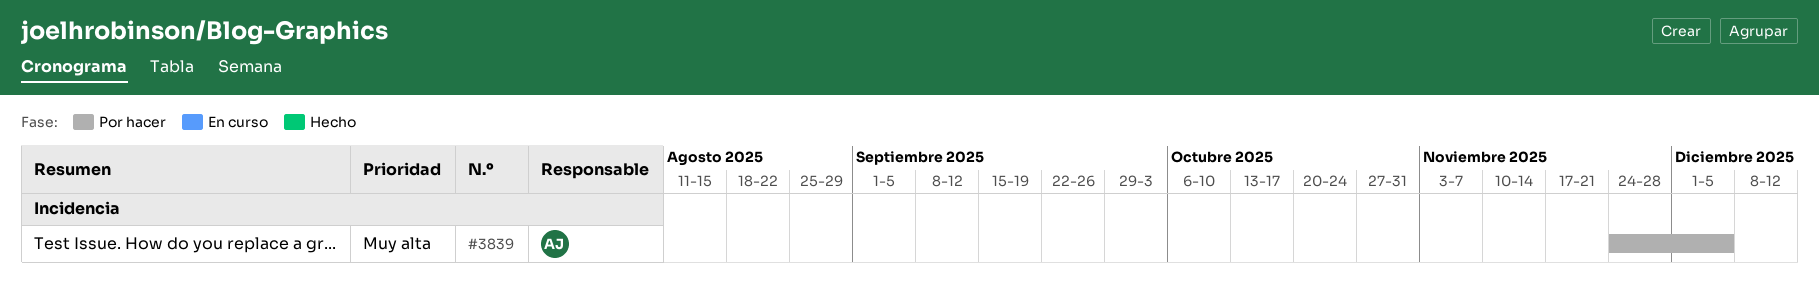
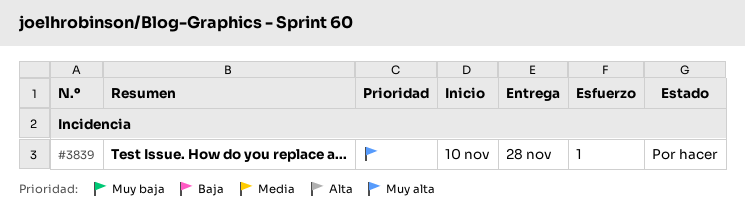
#3839, start: Nov 24 -> Nov 10
#3839, due: Dec 5 -> Nov 28

